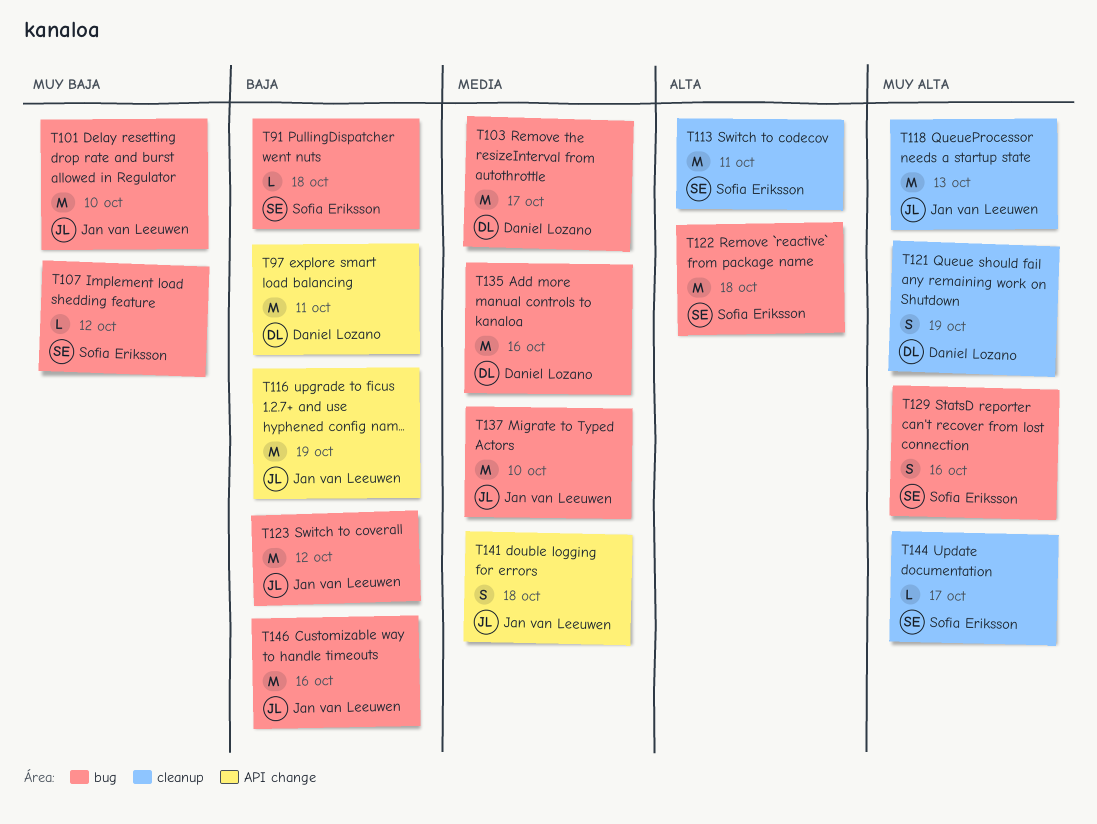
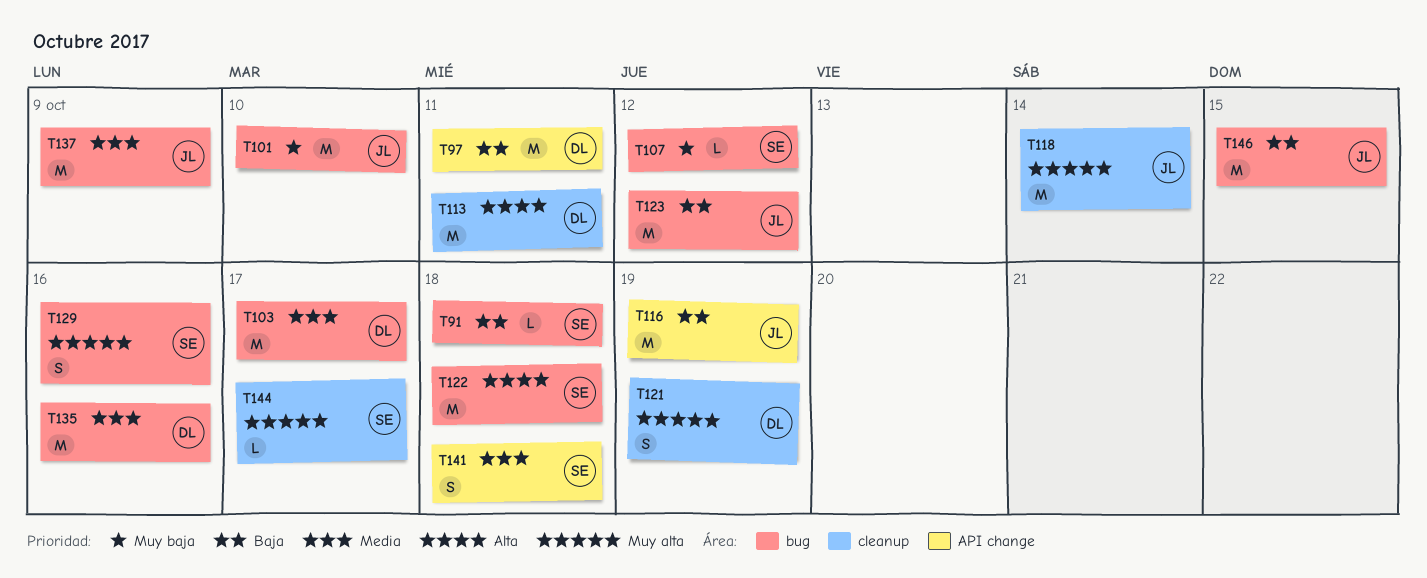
T113, owner: Sofia Eriksson -> Daniel Lozano
T118, due: Oct 13 -> Oct 14
T137, due: Oct 10 -> Oct 9
T141, owner: Jan van Leeuwen -> Sofia Eriksson
T146, due: Oct 16 -> Oct 15

